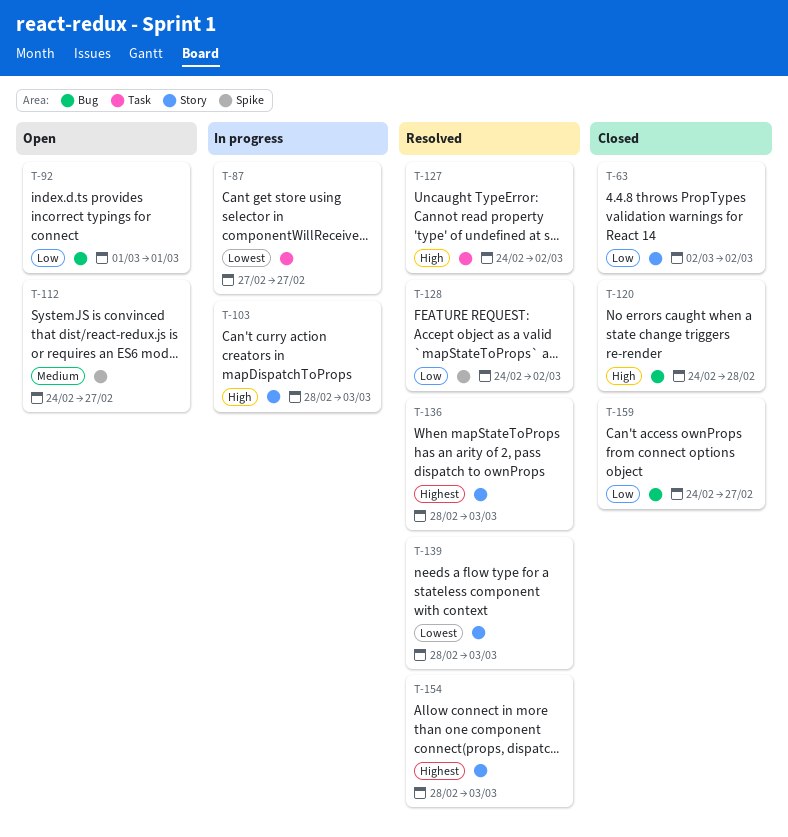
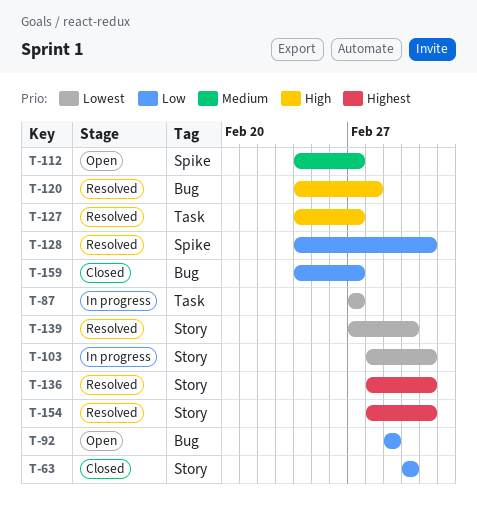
T-103, priority: High -> Lowest
T-120, status: Closed -> Resolved
T-127, due: Mar 2 -> Feb 27
T-128, due: Mar 2 -> Mar 3
T-139, start: Feb 28 -> Feb 27
T-139, due: Mar 3 -> Mar 2

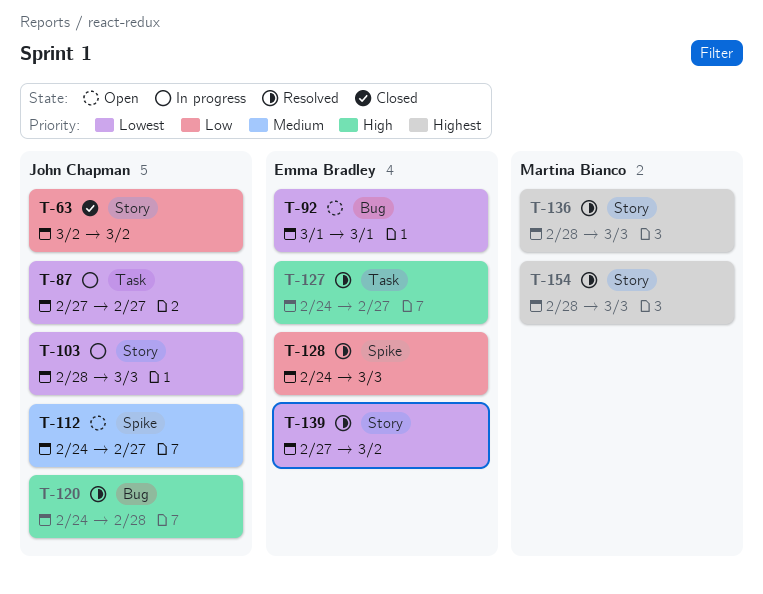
T-92, priority: Low -> Lowest
T-159: present -> none

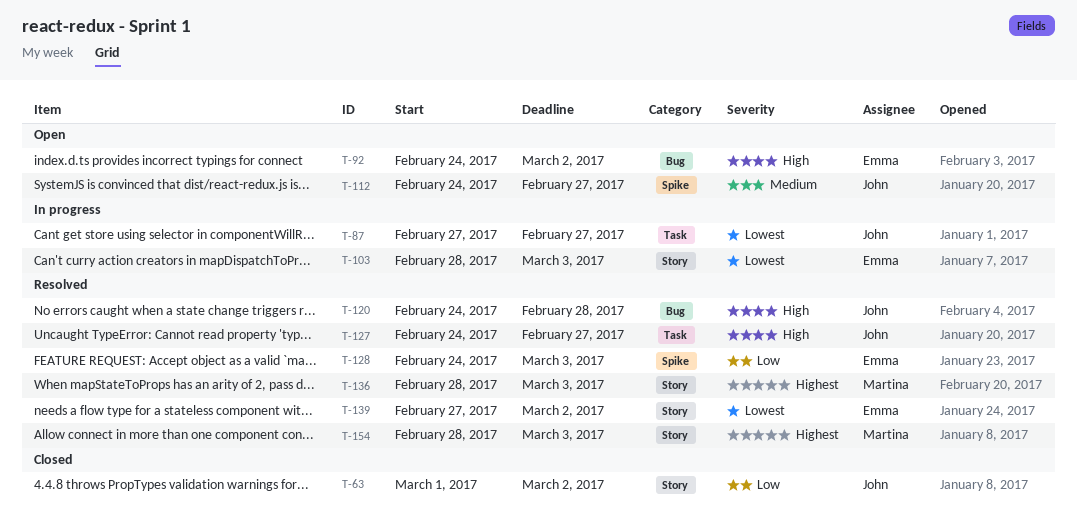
T-63, start: Mar 2 -> Mar 1
T-92, priority: Lowest -> High
T-92, start: Mar 1 -> Feb 24
T-92, due: Mar 1 -> Mar 2
T-103, owner: John Chapman -> Emma Bradley
T-127, owner: Emma Bradley -> John Chapman

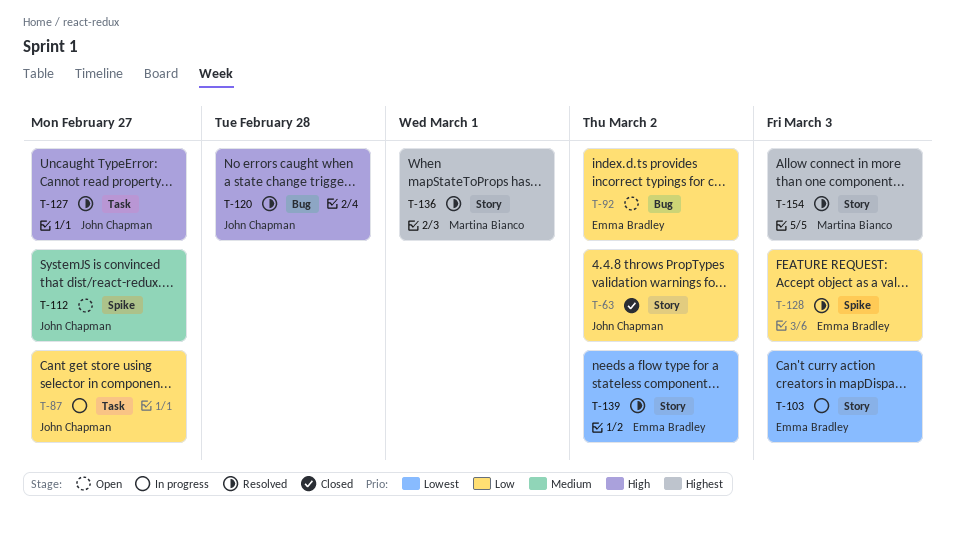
T-87, priority: Lowest -> Low
T-92, priority: High -> Low
T-136, due: Mar 3 -> Mar 1

